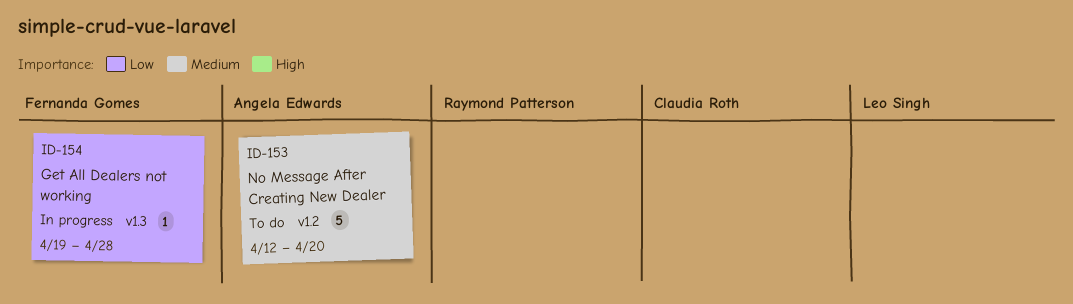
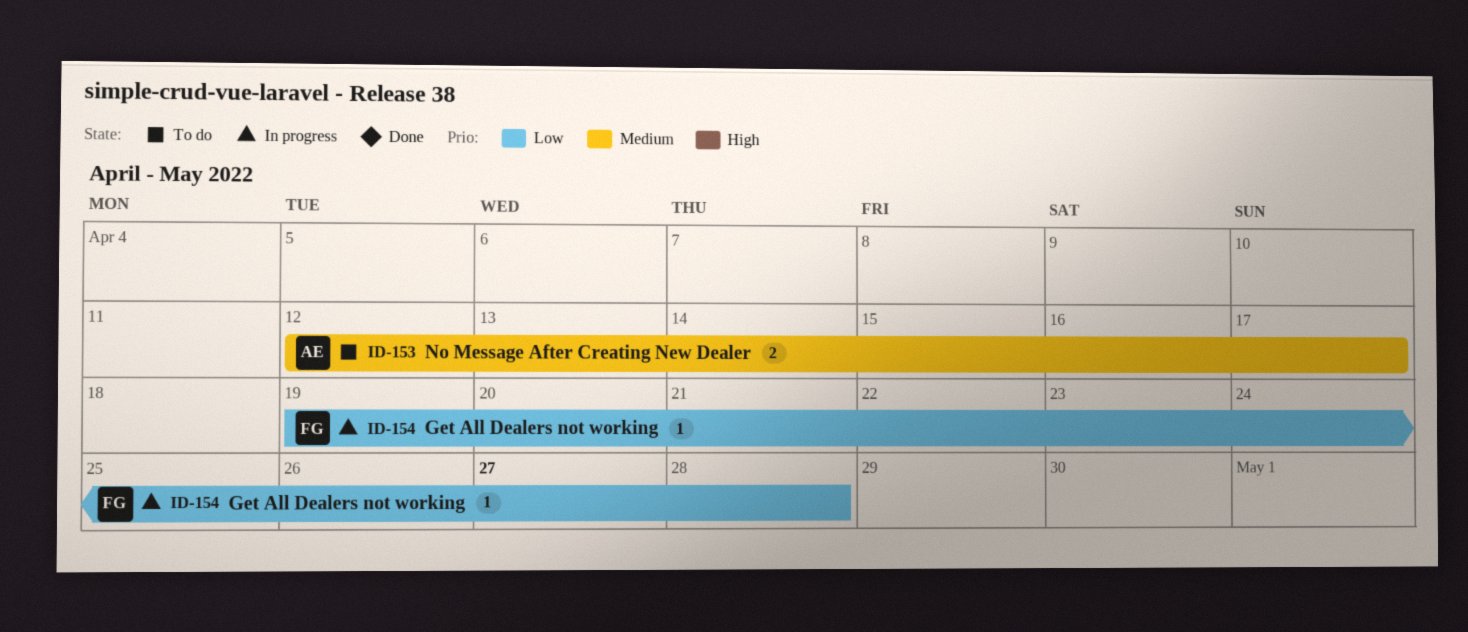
ID-153, estimate: 5 -> 2
ID-153, due: Apr 20 -> Apr 17

